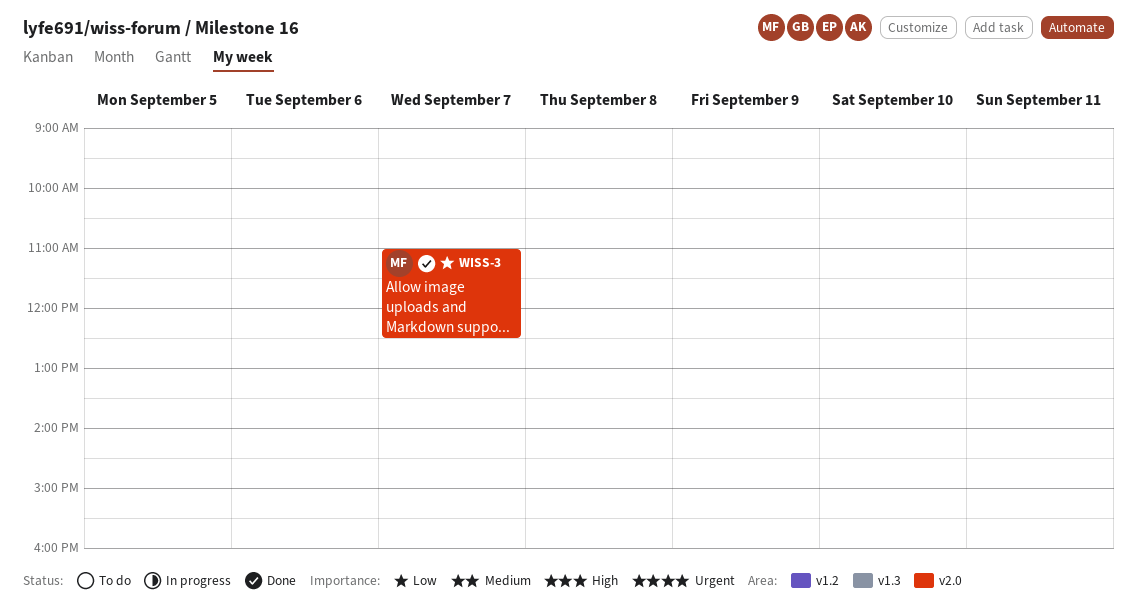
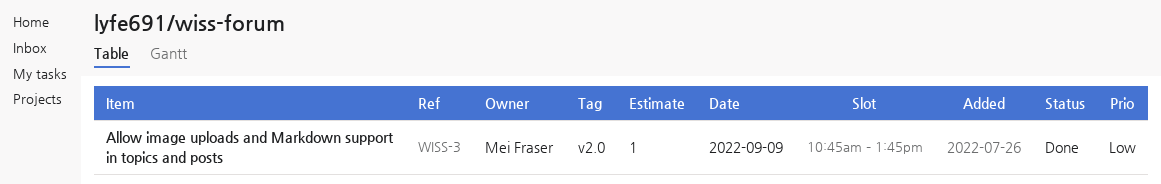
WISS-3, day: Sep 7 -> Sep 9
WISS-3, begins: 11:00 -> 10:45
WISS-3, ends: 12:30 -> 13:45

